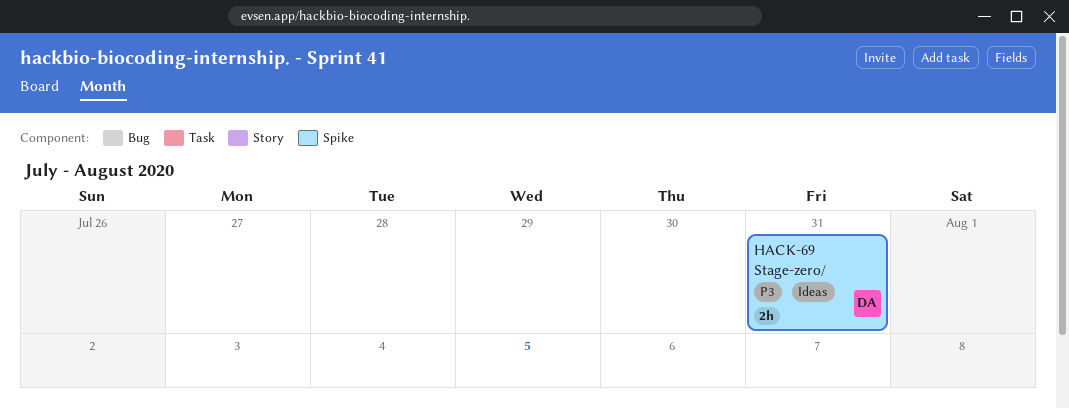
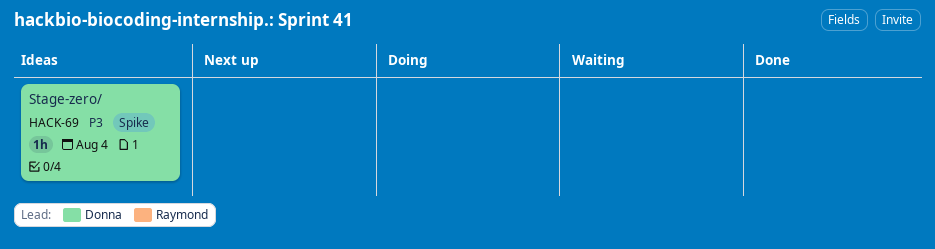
HACK-69, estimate: 2h -> 1h
HACK-69, due: Jul 31 -> Aug 4

